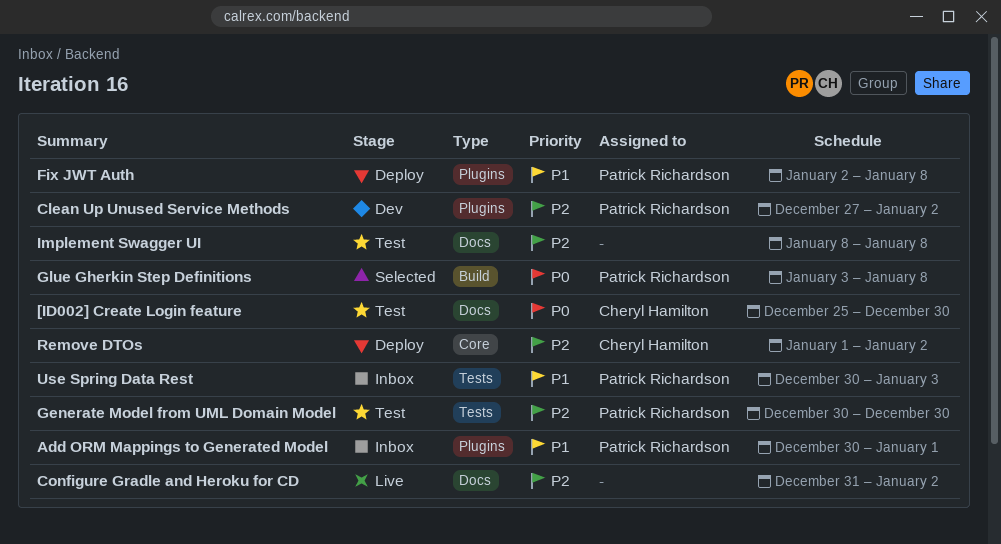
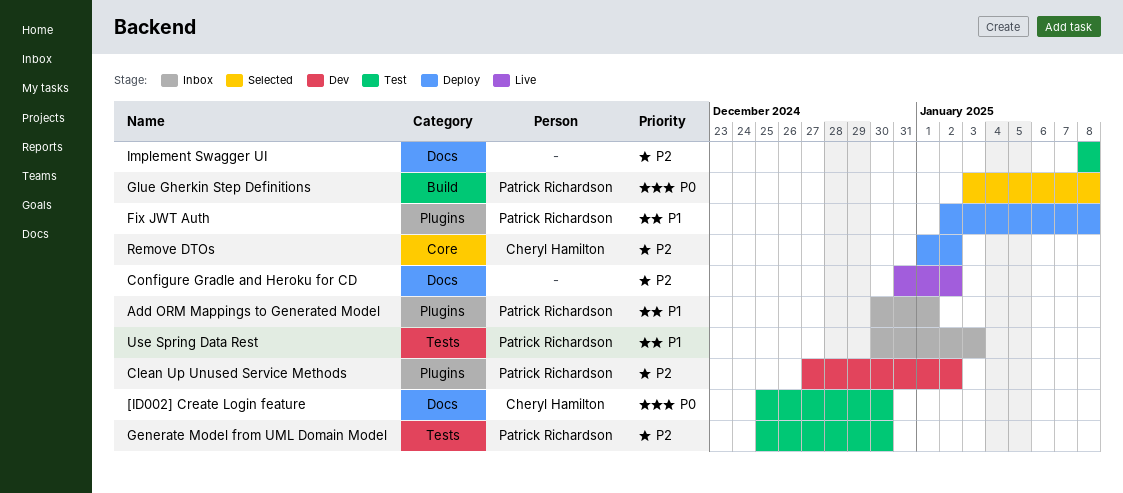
Generate Model from UML Domain Model, start: Dec 30 -> Dec 25

